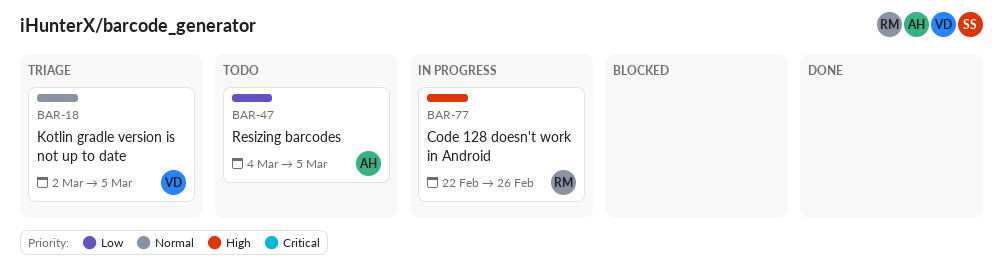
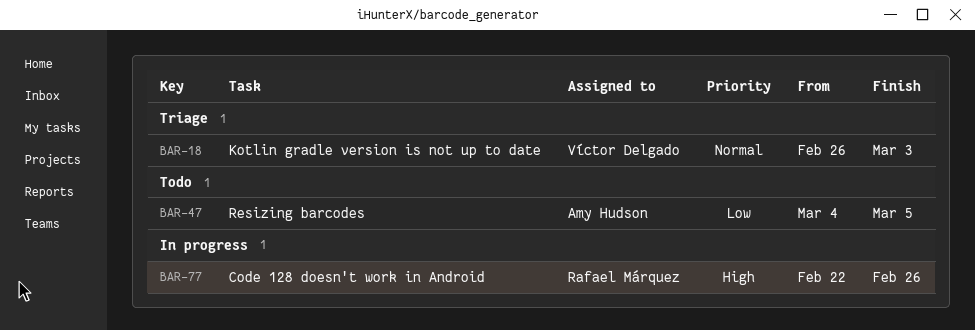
BAR-18, start: Mar 2 -> Feb 26
BAR-18, due: Mar 5 -> Mar 3

